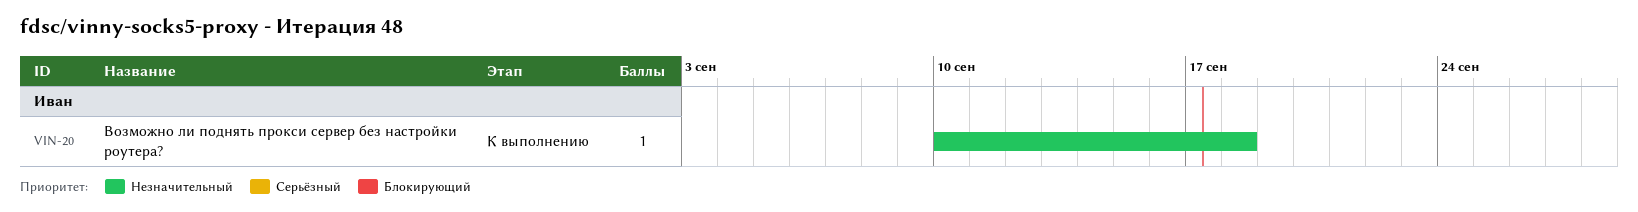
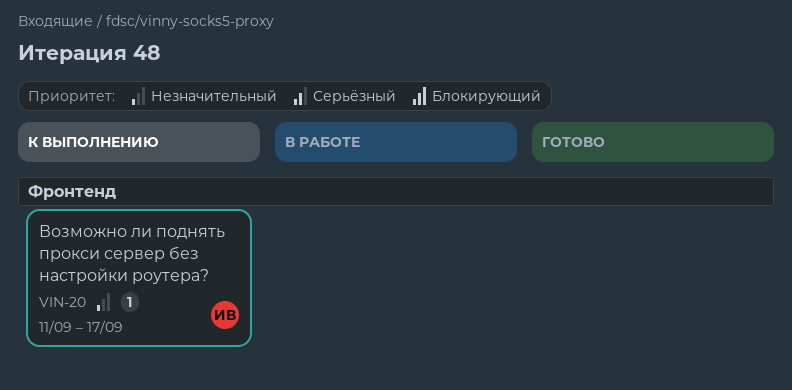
VIN-20, start: Sep 10 -> Sep 11
VIN-20, due: Sep 18 -> Sep 17

